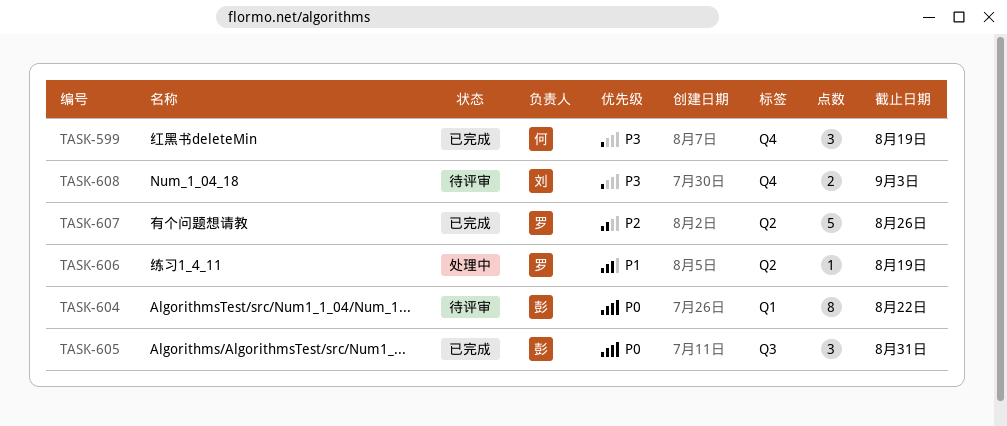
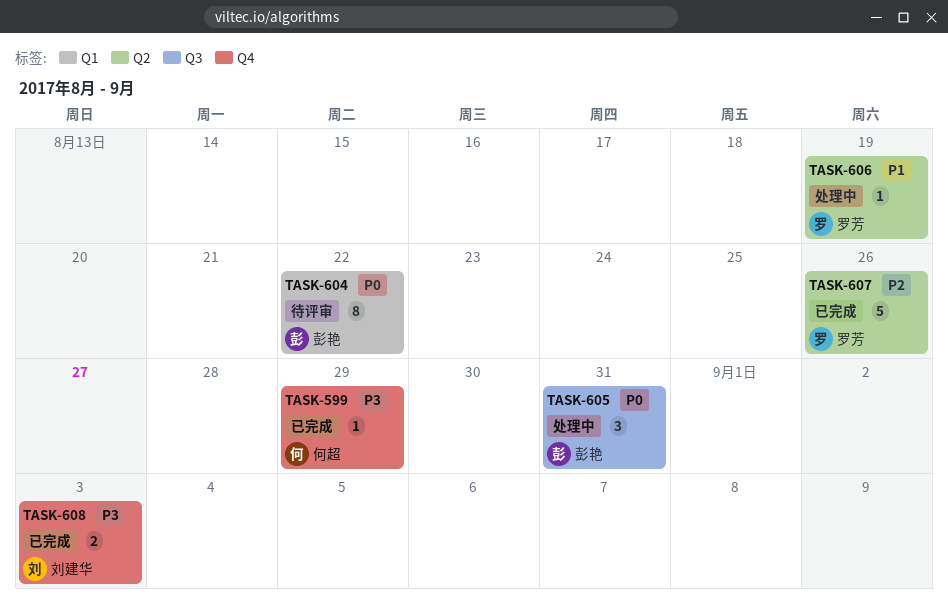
TASK-599, estimate: 3 -> 1
TASK-599, due: Aug 19 -> Aug 29
TASK-605, status: 已完成 -> 处理中
TASK-608, status: 待评审 -> 已完成

